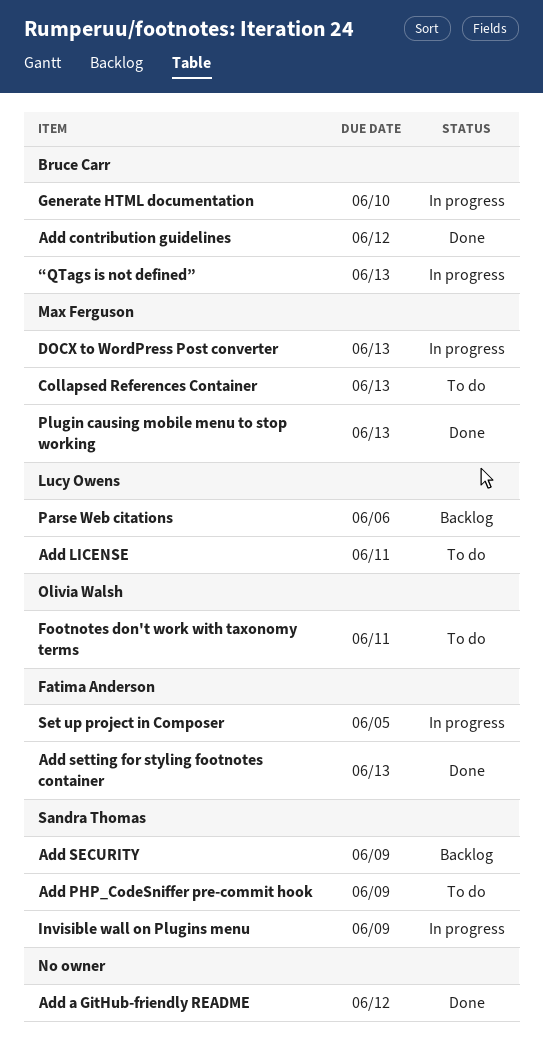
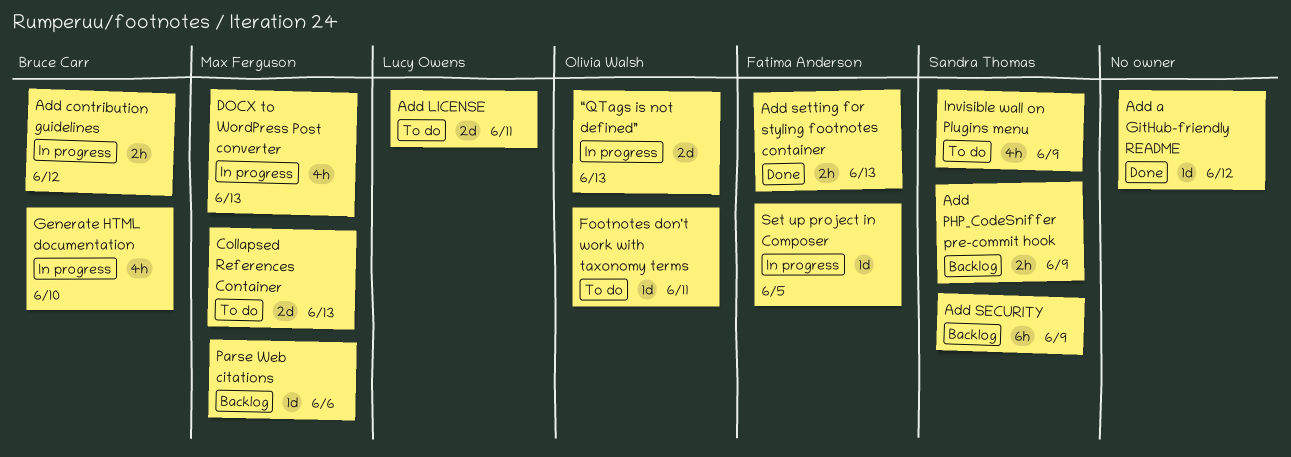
Add contribution guidelines, status: Done -> In progress
Add PHP_CodeSniffer pre-commit hook, status: To do -> Backlog
Invisible wall on Plugins menu, status: In progress -> To do
Parse Web citations, owner: Lucy Owens -> Max Ferguson
Plugin causing mobile menu to stop working: present -> none
“QTags is not defined”, owner: Bruce Carr -> Olivia Walsh

